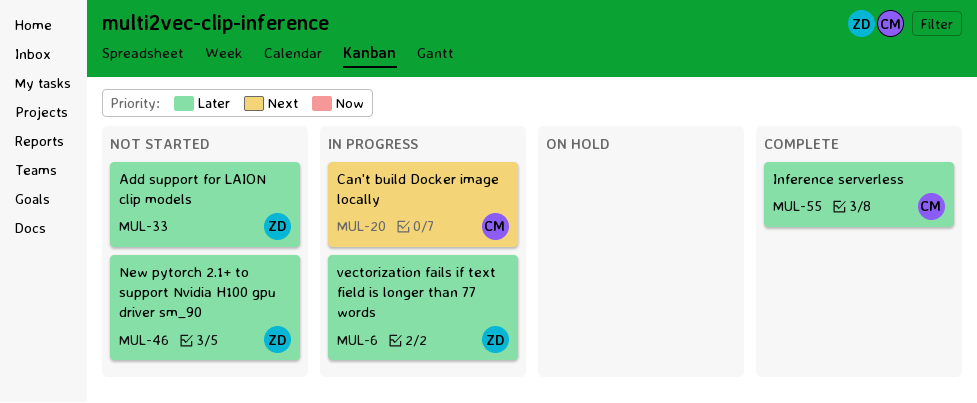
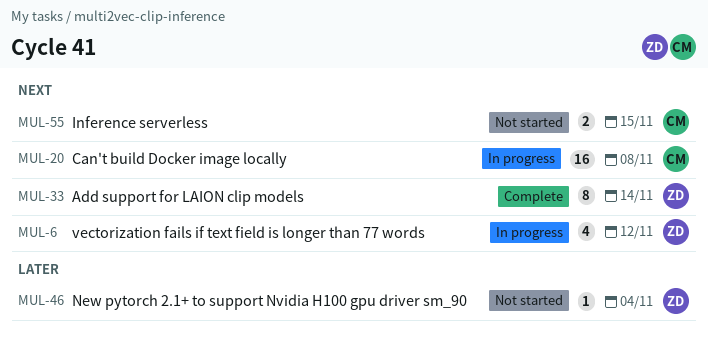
MUL-6, priority: Later -> Next
MUL-33, status: Not started -> Complete
MUL-33, priority: Later -> Next
MUL-55, status: Complete -> Not started
MUL-55, priority: Later -> Next

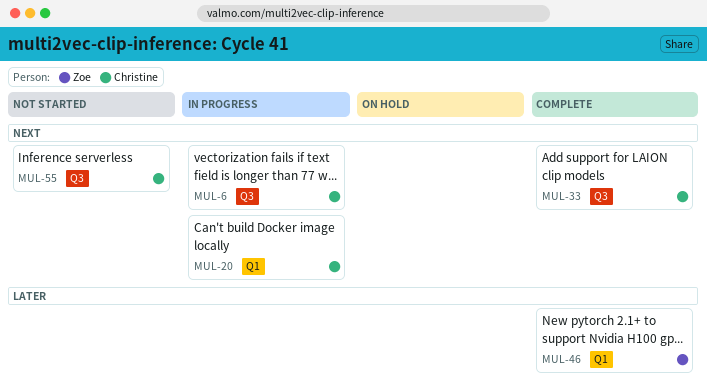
MUL-6, owner: Zoe -> Christine
MUL-33, owner: Zoe -> Christine
MUL-46, status: Not started -> Complete

